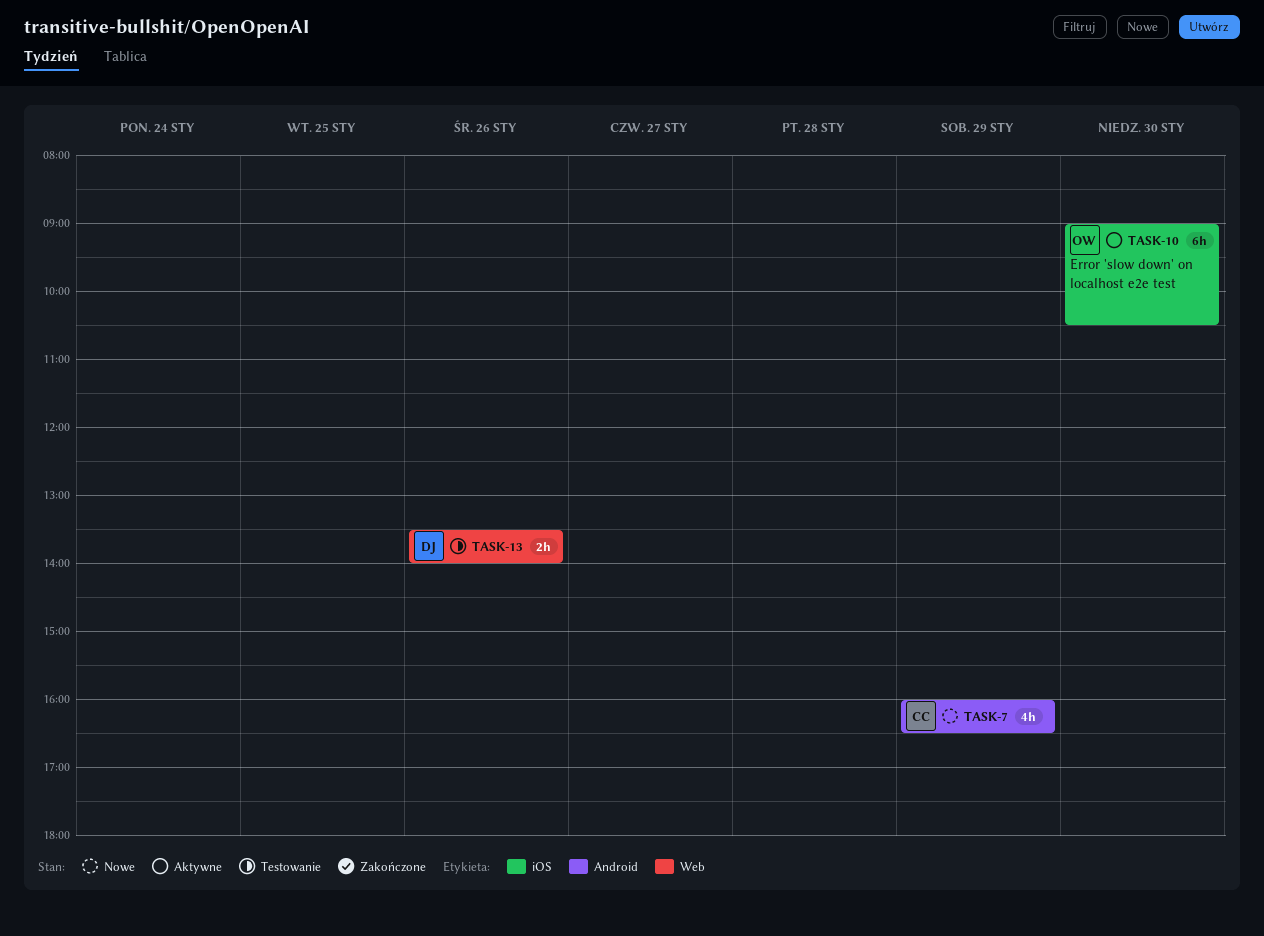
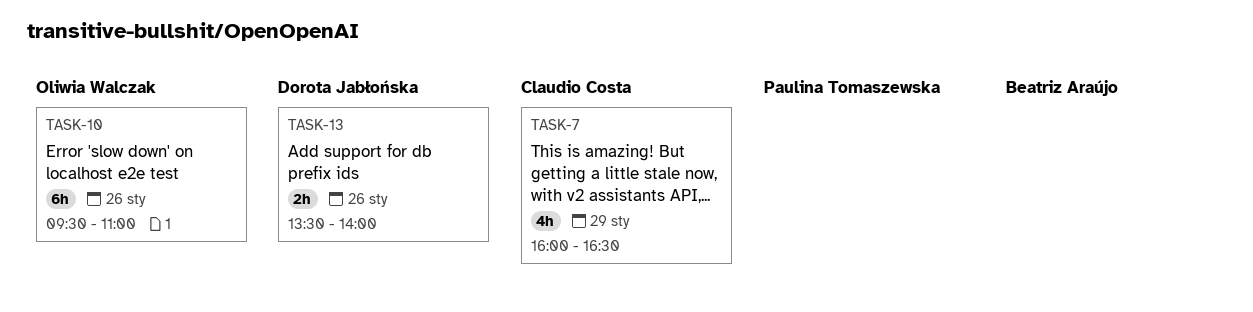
TASK-10, day: Jan 30 -> Jan 26
TASK-10, begins: 09:00 -> 09:30
TASK-10, ends: 10:30 -> 11:00

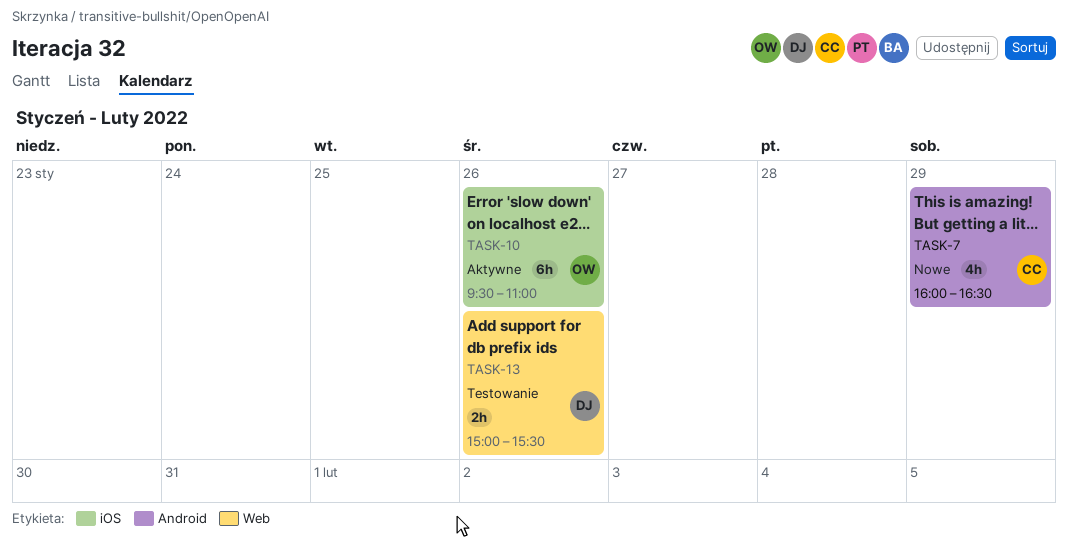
TASK-13, begins: 13:30 -> 15:00
TASK-13, ends: 14:00 -> 15:30

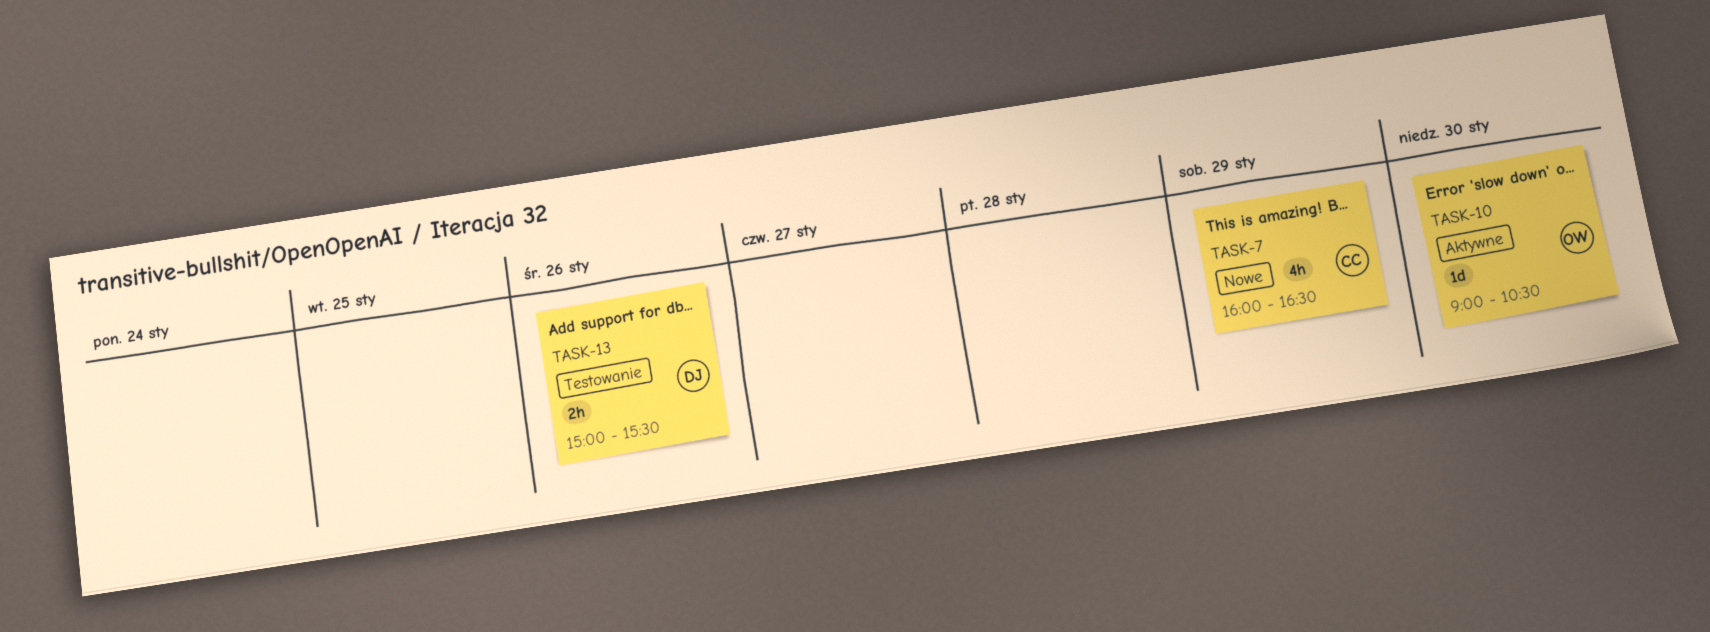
TASK-10, estimate: 6h -> 1d
TASK-10, day: Jan 26 -> Jan 30
TASK-10, begins: 09:30 -> 09:00
TASK-10, ends: 11:00 -> 10:30

